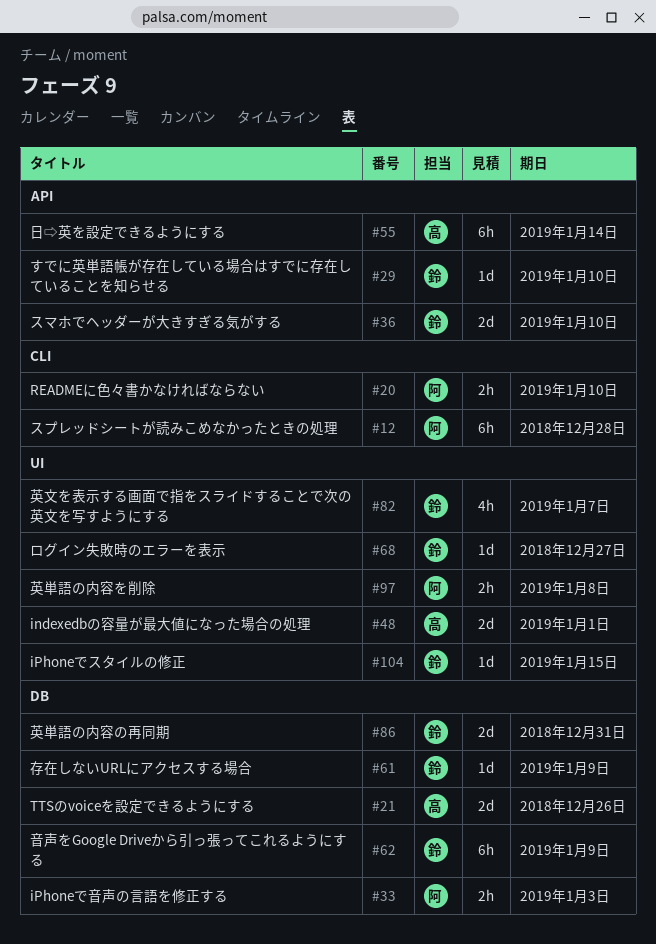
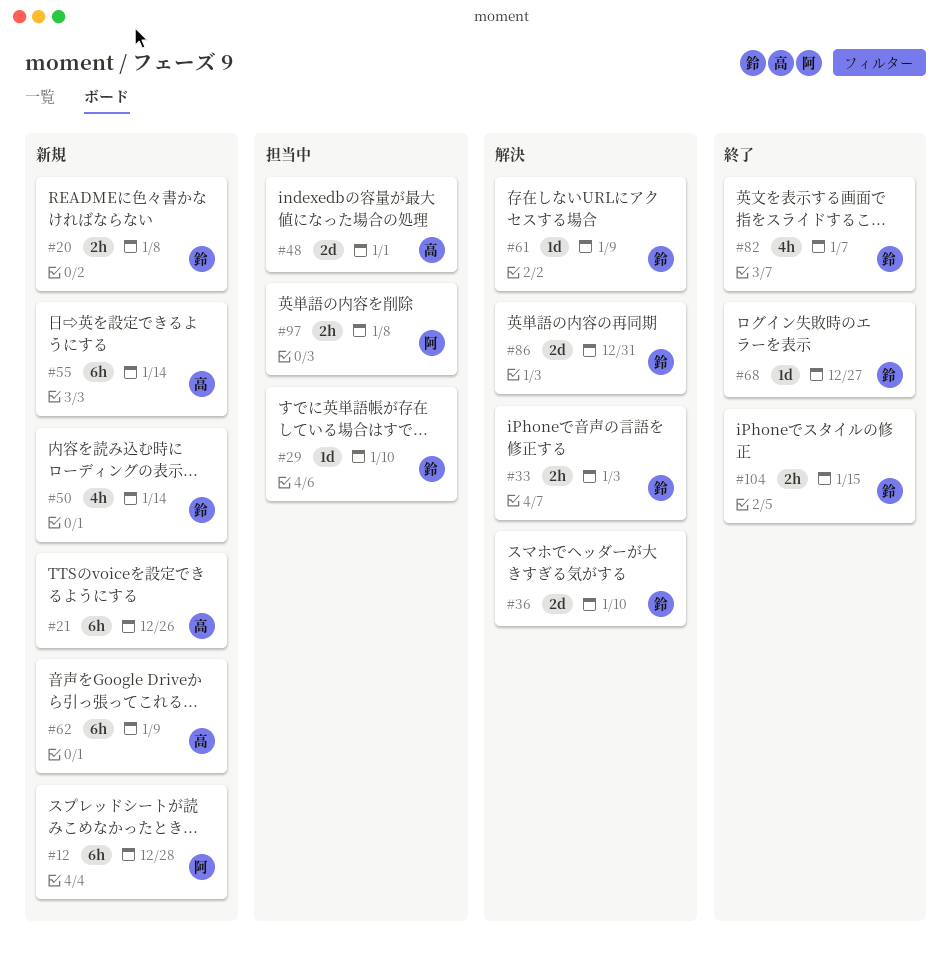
#20, owner: 阿 -> 鈴
#20, due: Jan 10 -> Jan 8
#21, estimate: 2d -> 6h
#33, owner: 阿 -> 鈴
#50: none -> present
#62, owner: 鈴 -> 高
#104, estimate: 1d -> 2h

